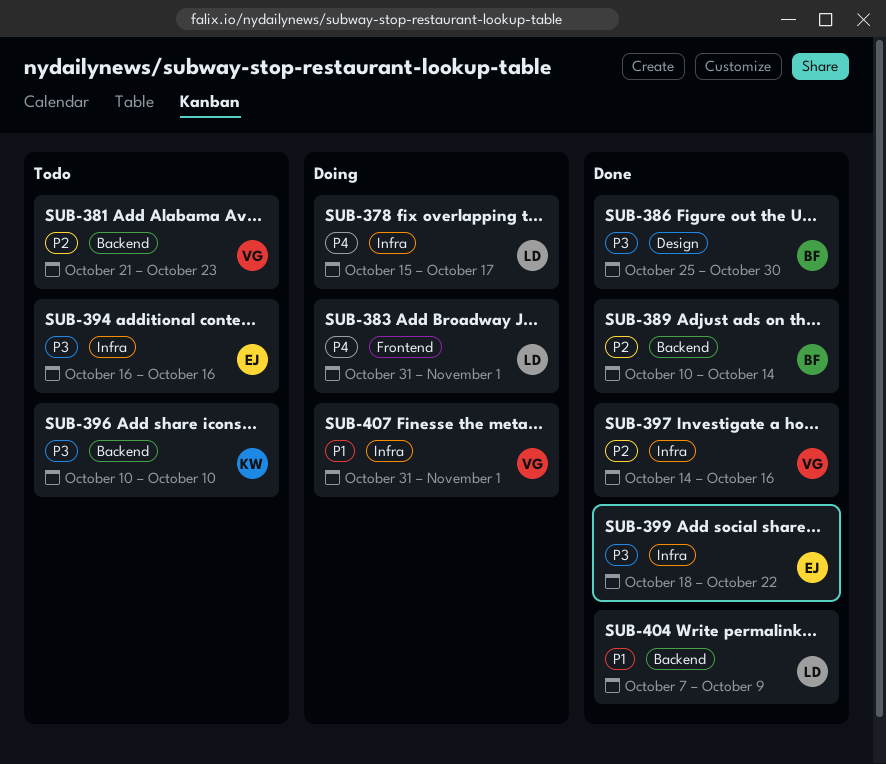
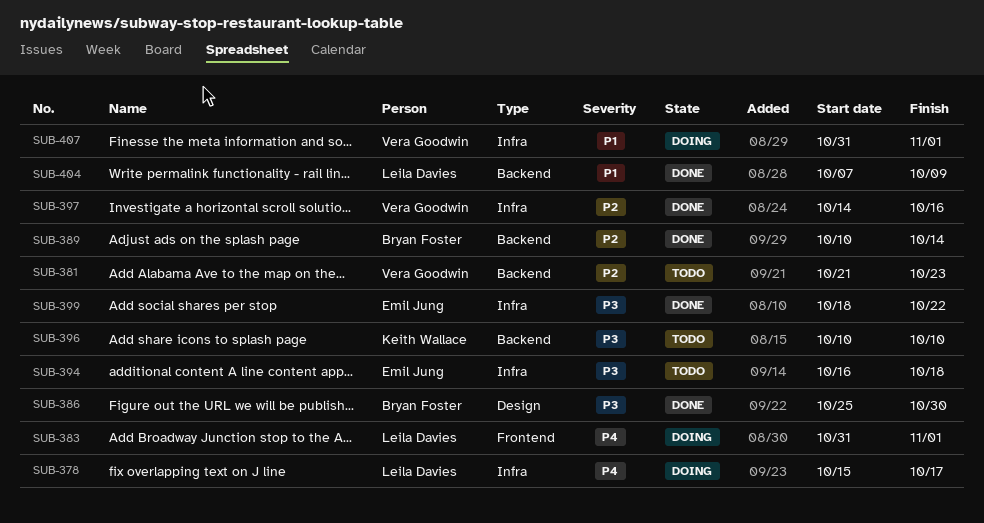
SUB-394, due: Oct 16 -> Oct 18

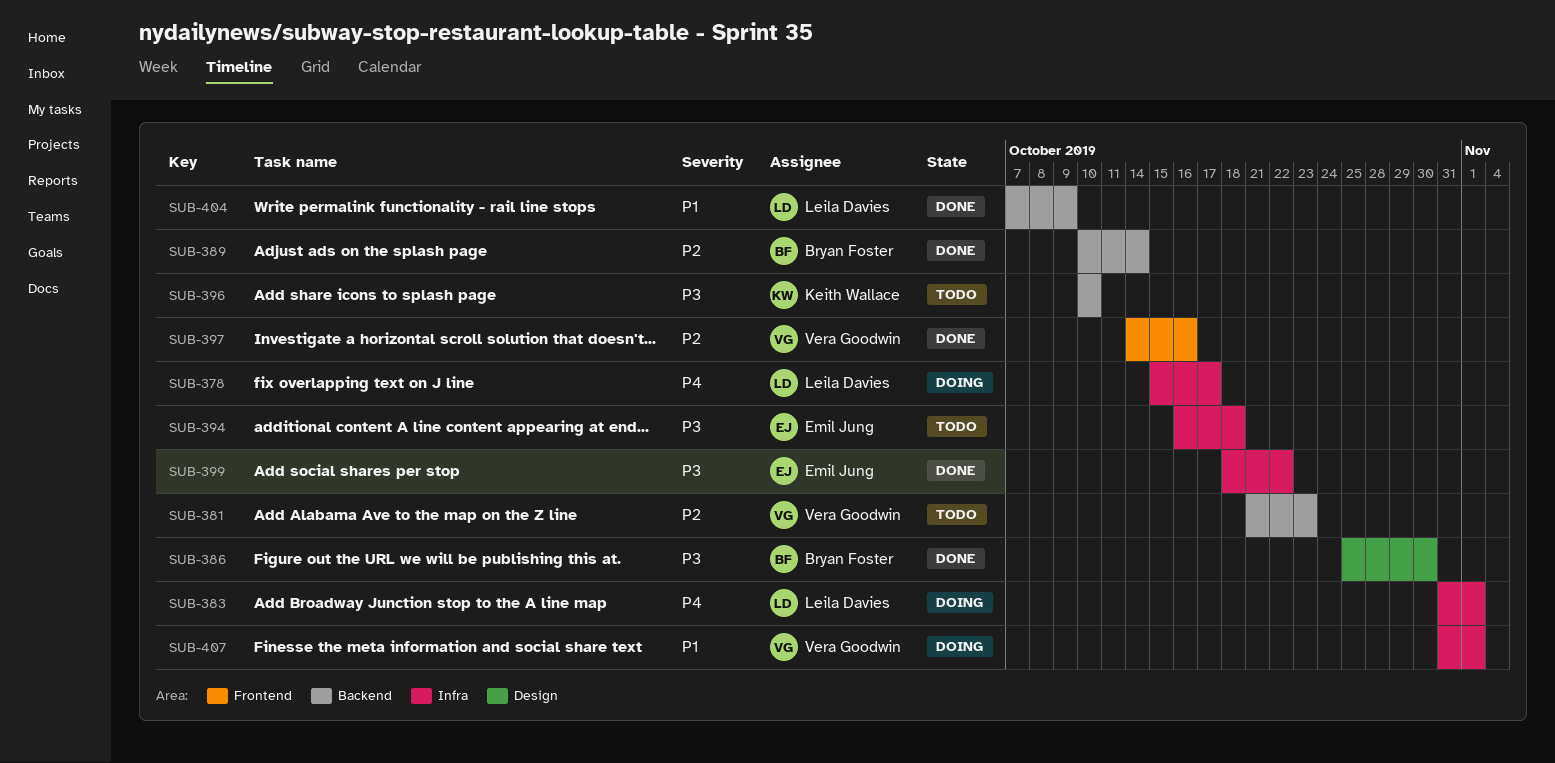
SUB-383, label: Frontend -> Infra
SUB-397, label: Infra -> Frontend

